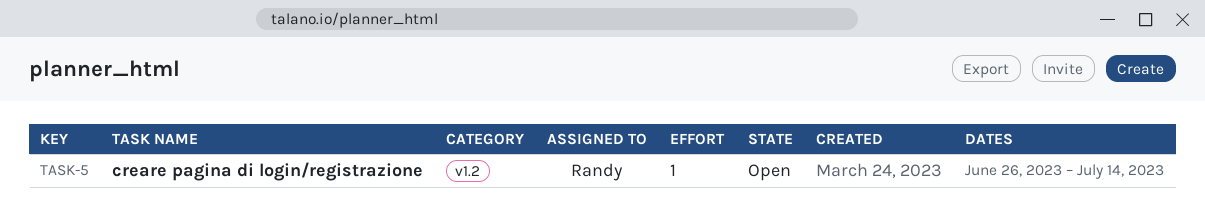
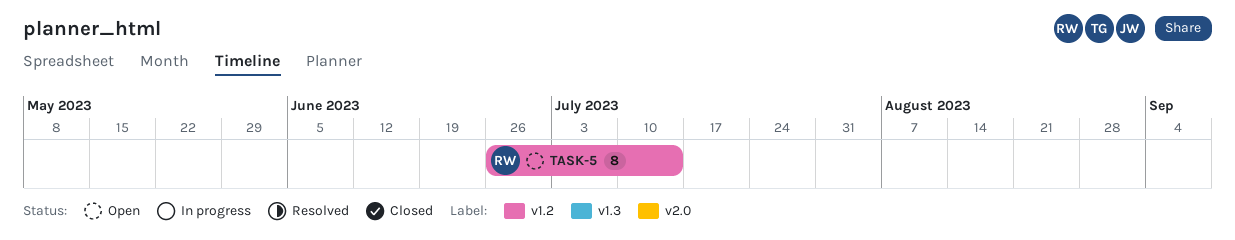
TASK-5, estimate: 1 -> 8

